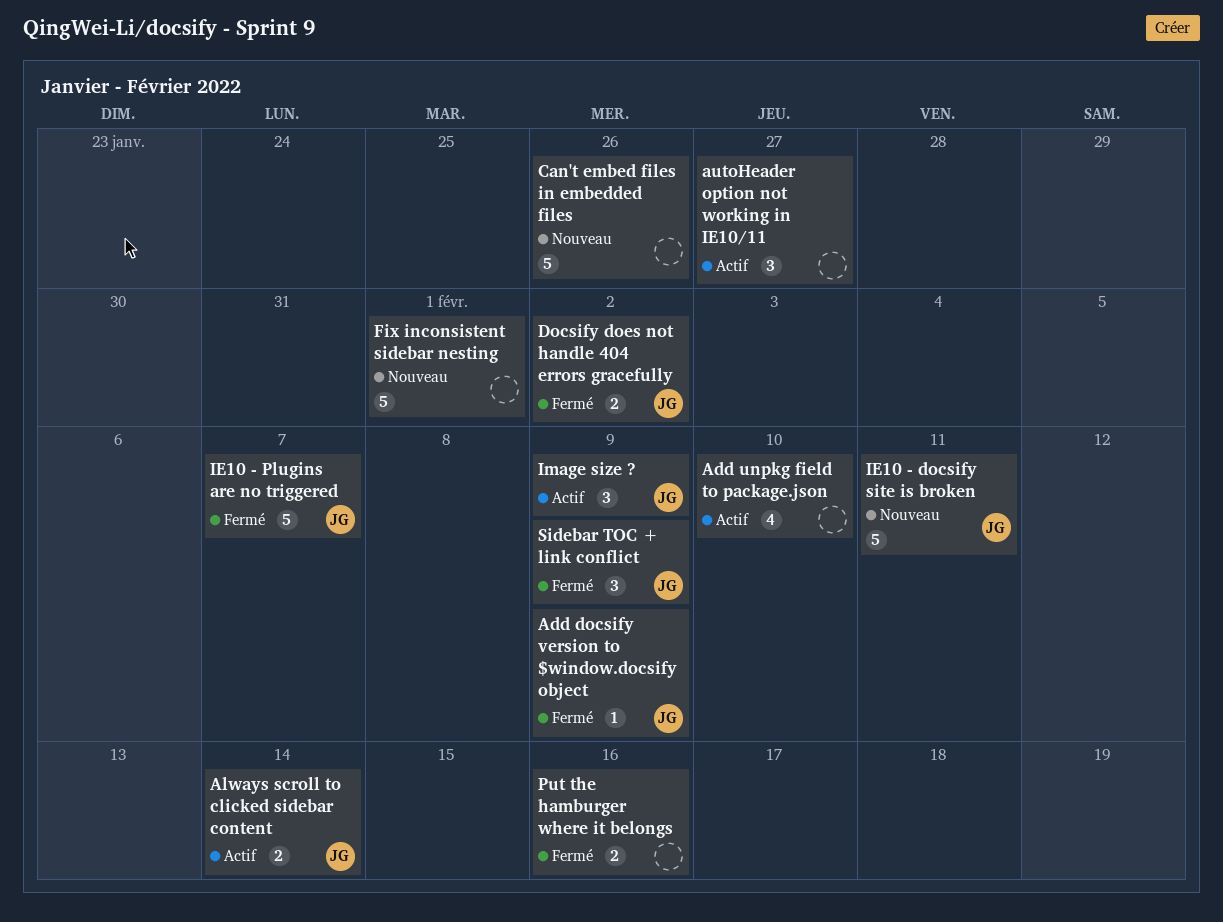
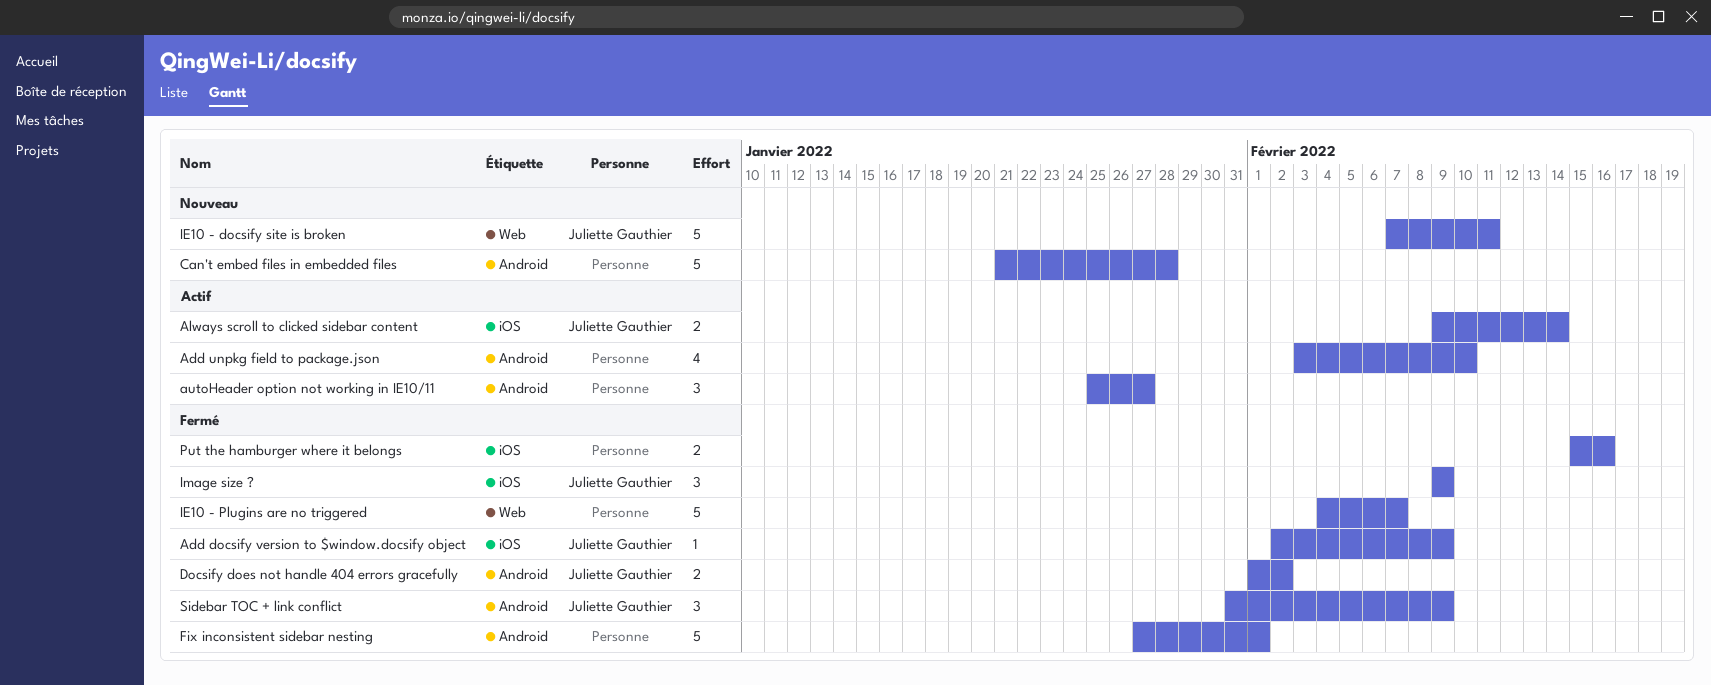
Can't embed files in embedded files, due: Jan 26 -> Jan 28
Fix inconsistent sidebar nesting, status: Nouveau -> Fermé
IE10 - Plugins are no triggered, owner: Juliette Gauthier -> none
Image size ?, status: Actif -> Fermé

